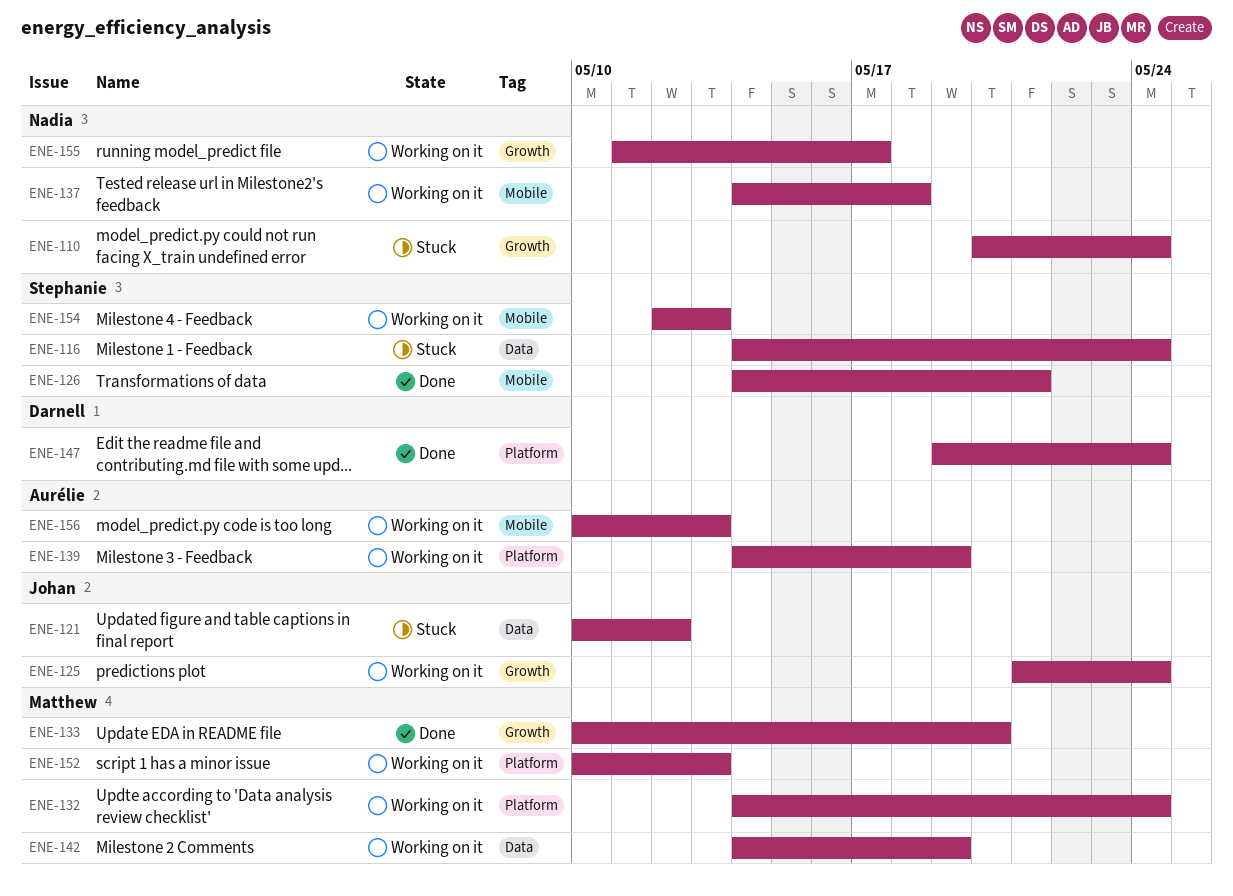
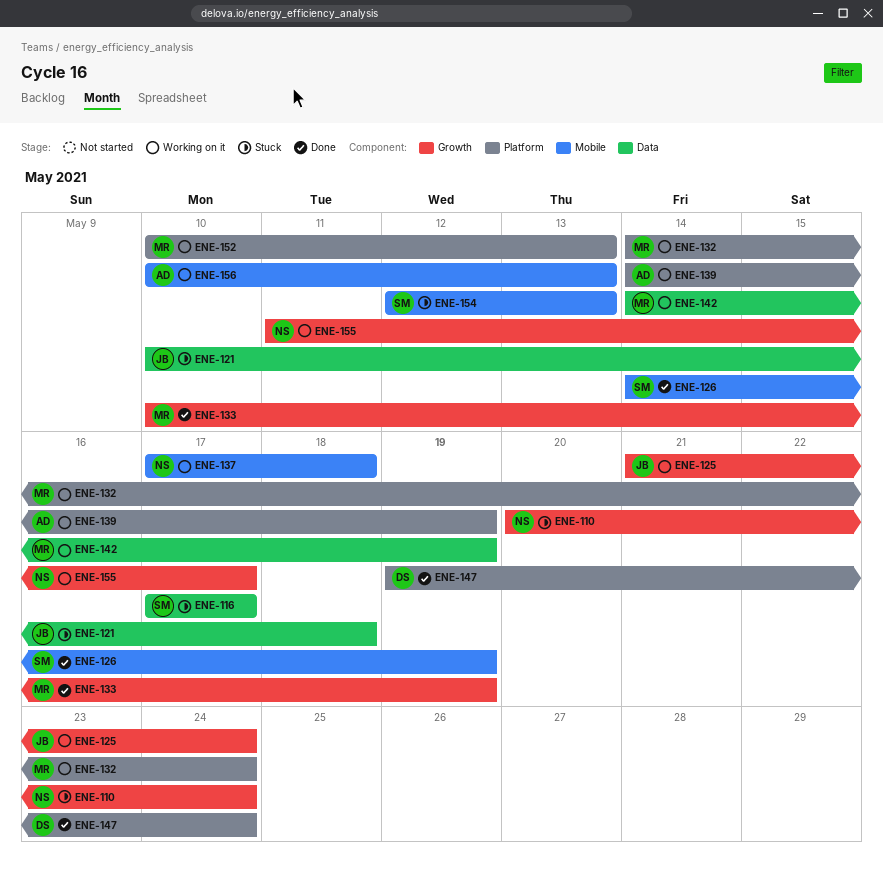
ENE-116, start: May 14 -> May 17
ENE-116, due: May 24 -> May 17
ENE-121, due: May 12 -> May 18
ENE-126, due: May 21 -> May 19
ENE-133, due: May 20 -> May 19
ENE-137, start: May 14 -> May 17
ENE-154, status: Working on it -> Stuck

